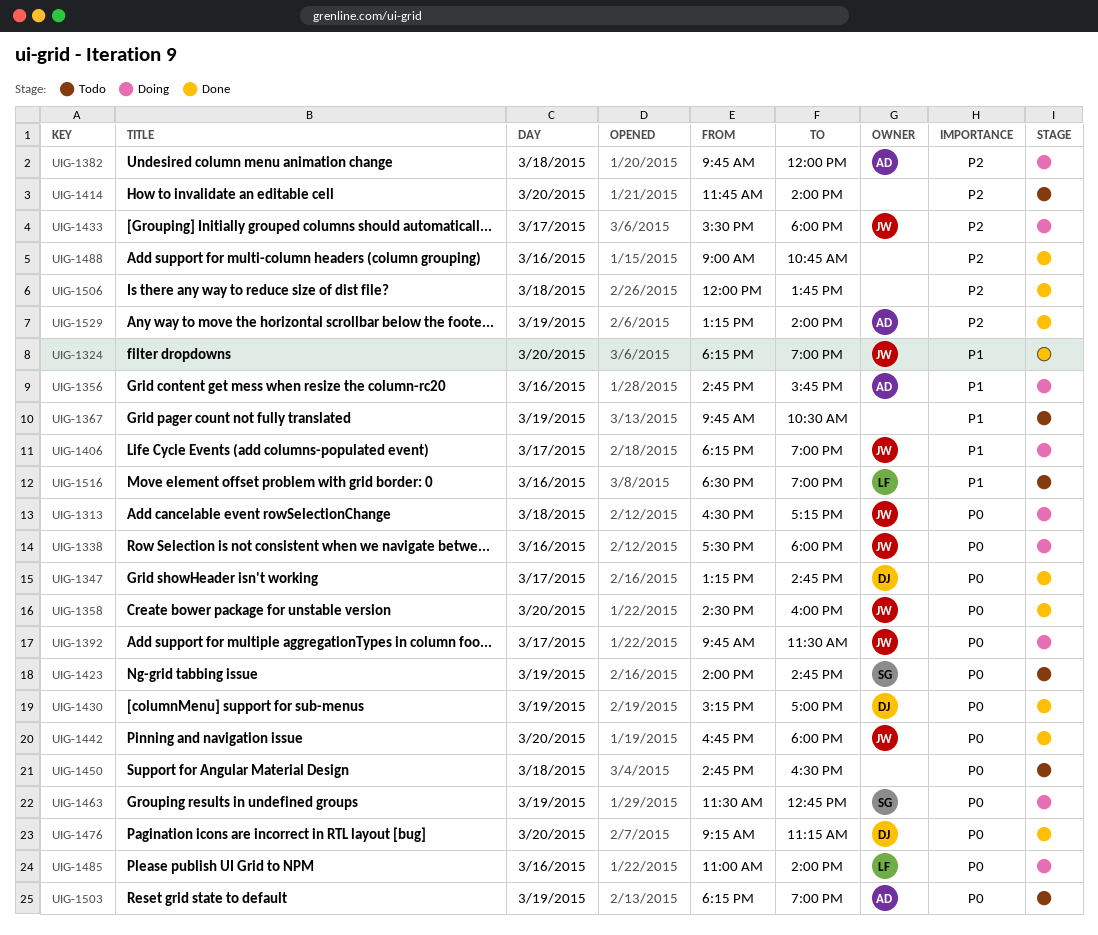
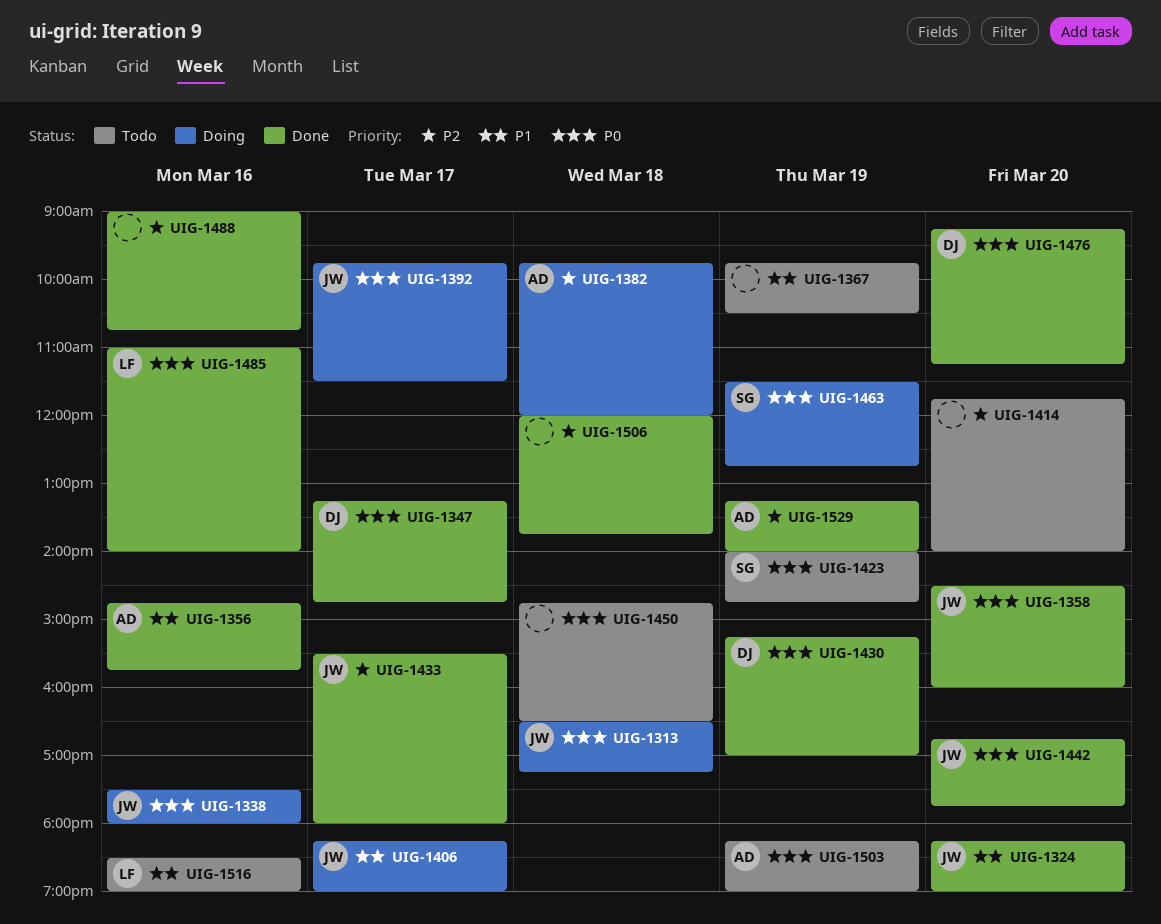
UIG-1356, status: Doing -> Done
UIG-1433, status: Doing -> Done
UIG-1442, ends: 18:00 -> 17:45
UIG-1485, status: Doing -> Done

